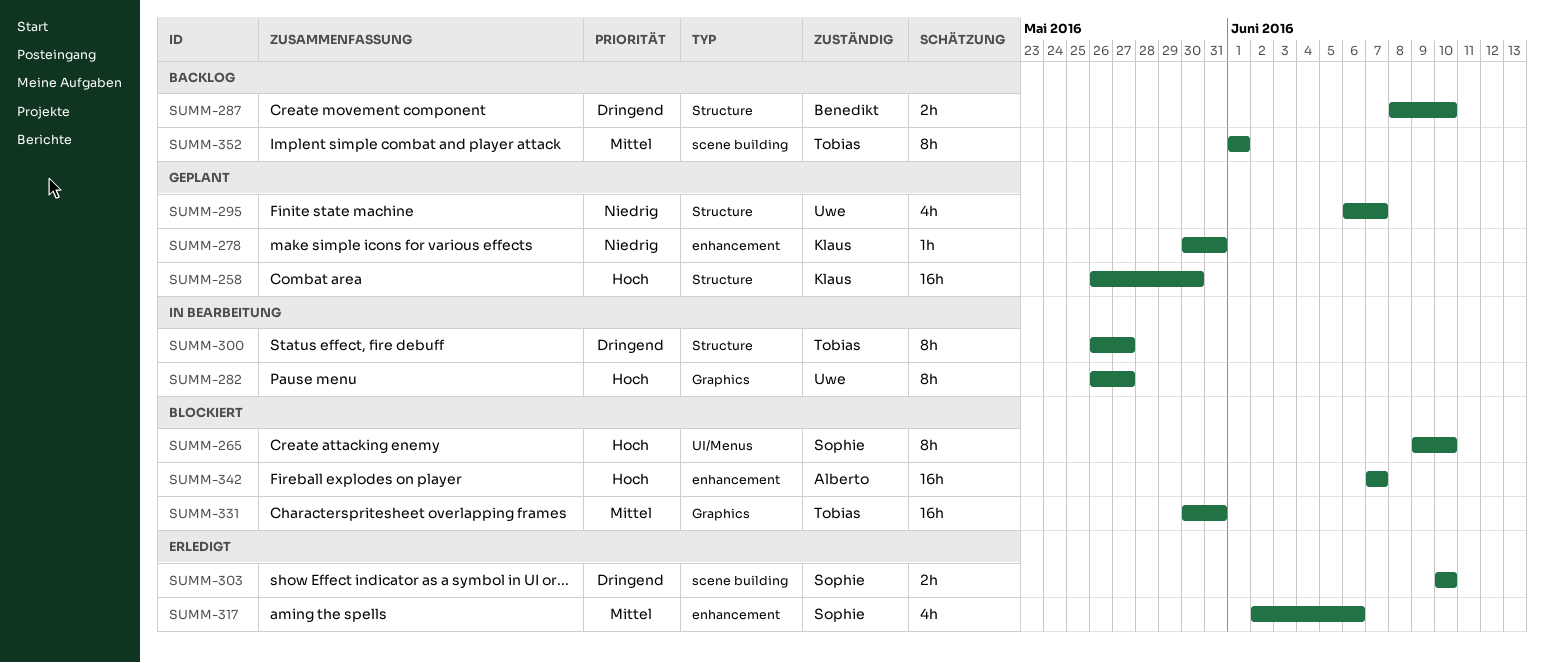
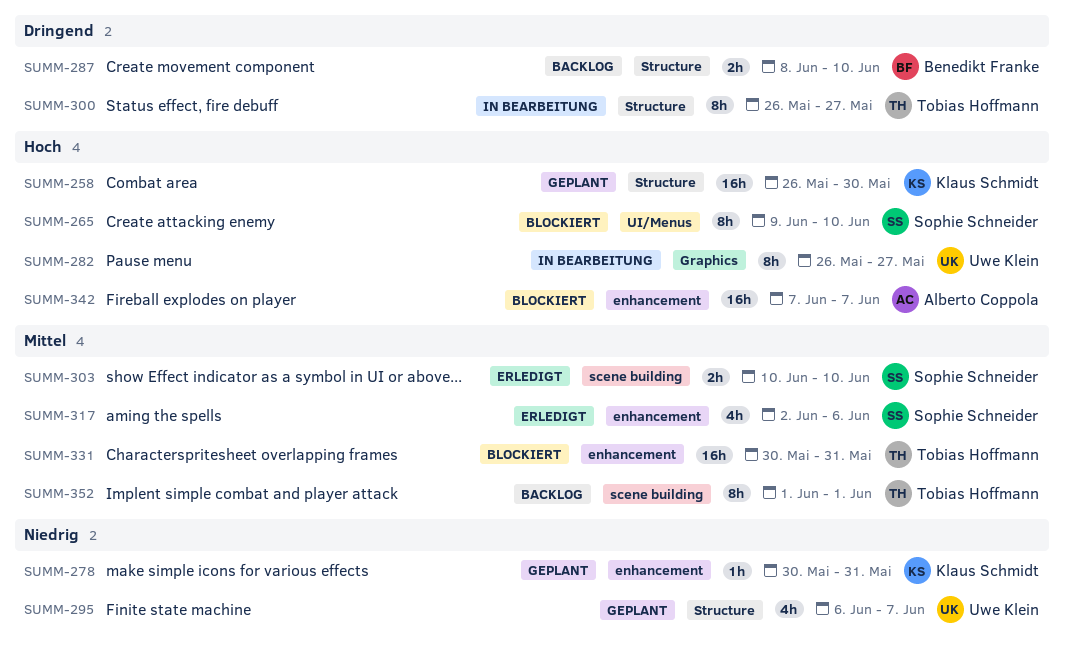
SUMM-303, priority: Dringend -> Mittel
SUMM-331, label: Graphics -> enhancement

